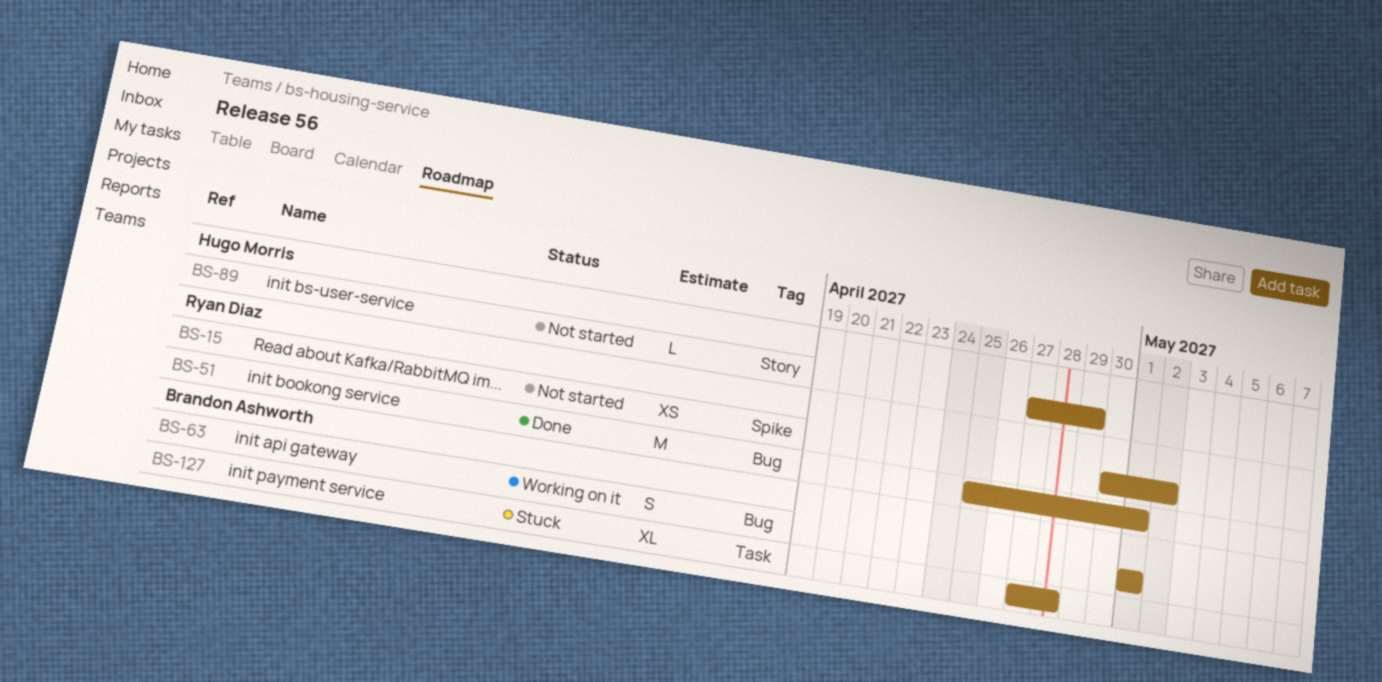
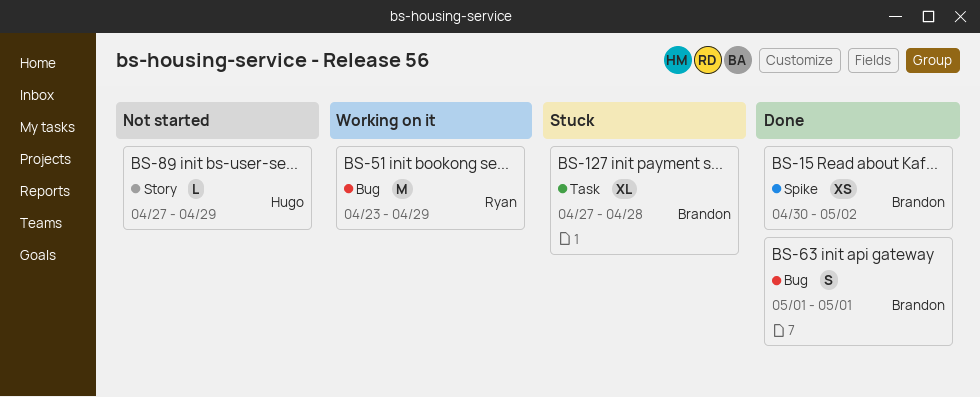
BS-15, status: Not started -> Done
BS-15, owner: Ryan Diaz -> Brandon Ashworth
BS-51, status: Done -> Working on it
BS-51, start: Apr 25 -> Apr 23
BS-51, due: May 1 -> Apr 29
BS-63, status: Working on it -> Done

